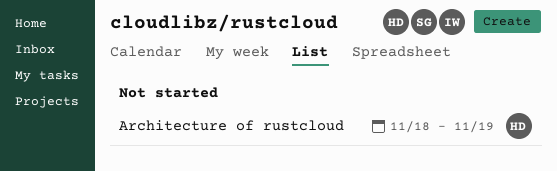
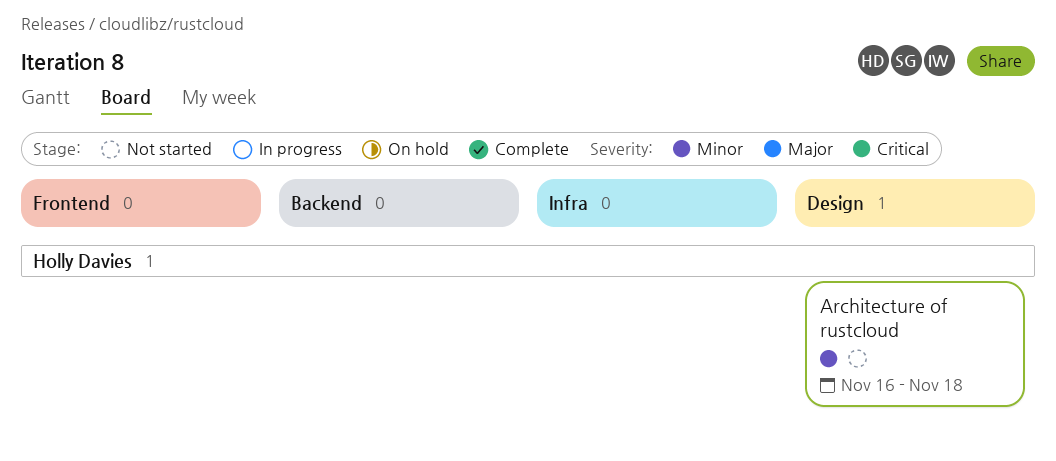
Architecture of rustcloud, start: Nov 18 -> Nov 16
Architecture of rustcloud, due: Nov 19 -> Nov 18

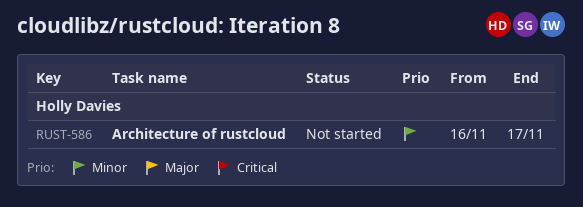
Architecture of rustcloud, due: Nov 18 -> Nov 17

